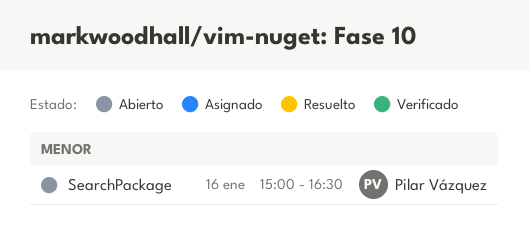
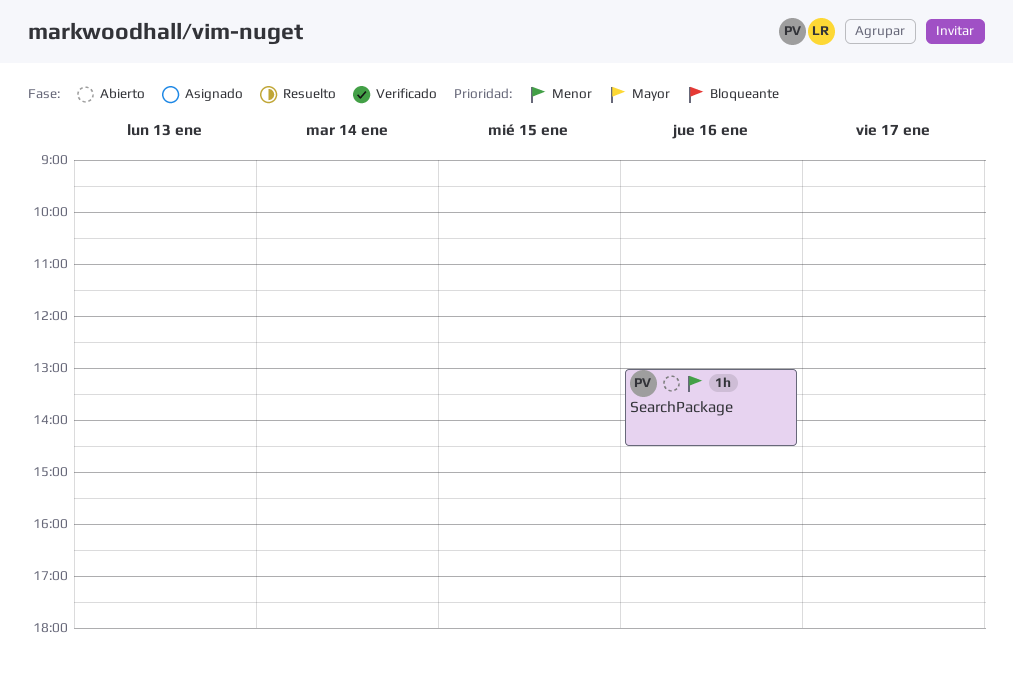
SearchPackage, begins: 15:00 -> 13:00
SearchPackage, ends: 16:30 -> 14:30

